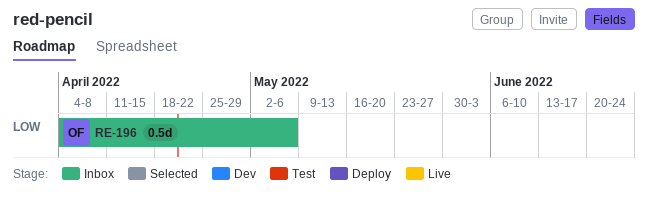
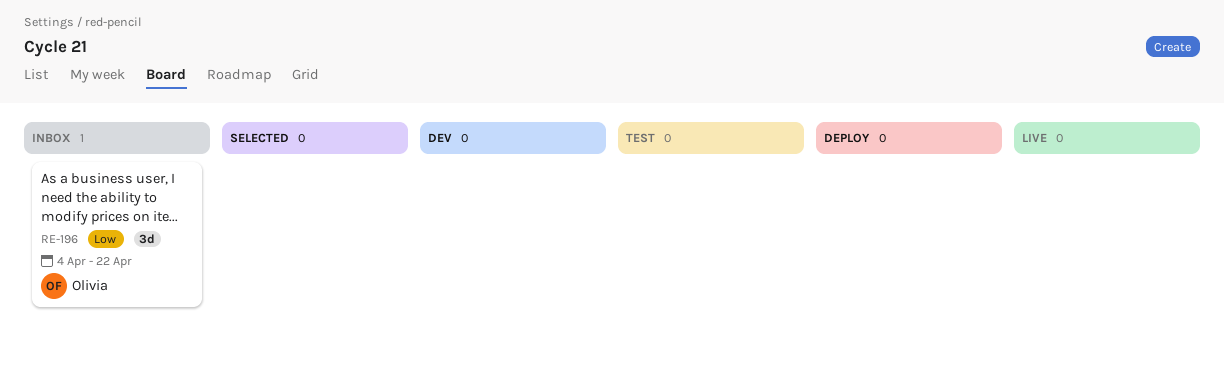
RE-196, estimate: 0.5d -> 3d
RE-196, due: May 6 -> Apr 22

